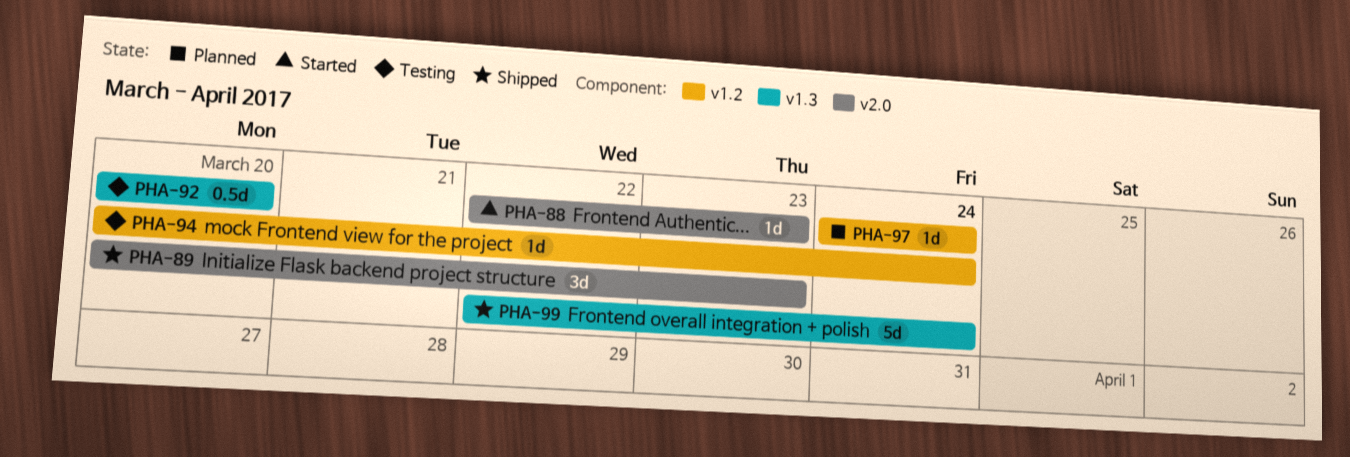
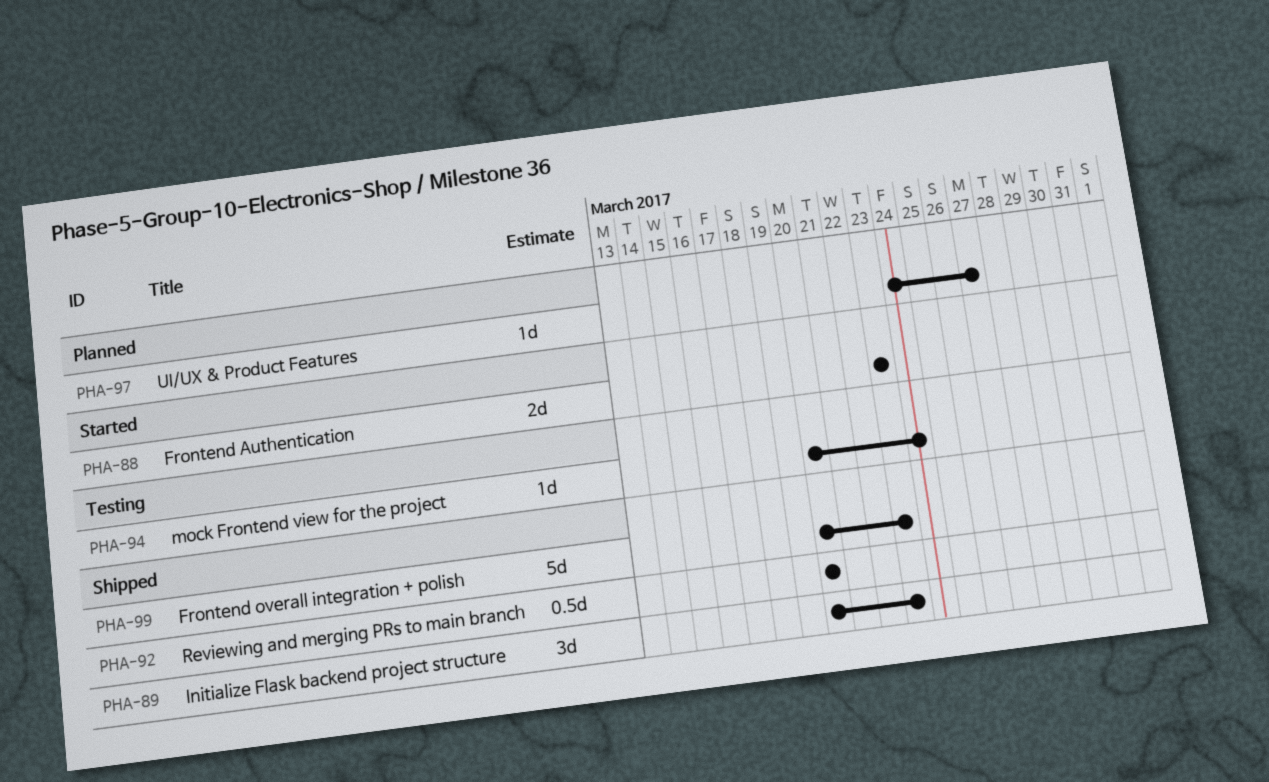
PHA-88, estimate: 1d -> 2d
PHA-88, start: Mar 22 -> Mar 23
PHA-92, status: Testing -> Shipped
PHA-97, due: Mar 24 -> Mar 27
PHA-99, start: Mar 22 -> Mar 20
PHA-99, due: Mar 24 -> Mar 23

